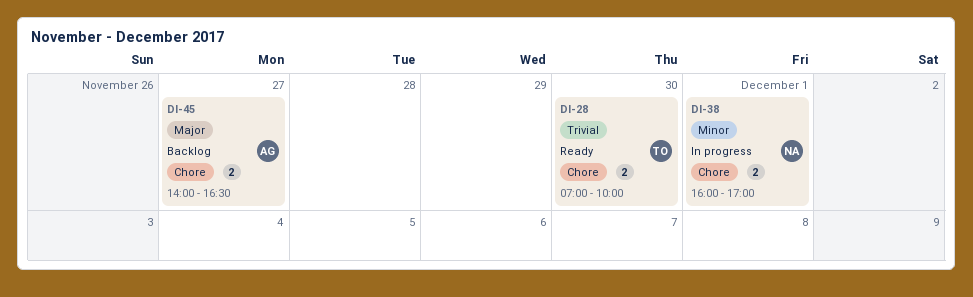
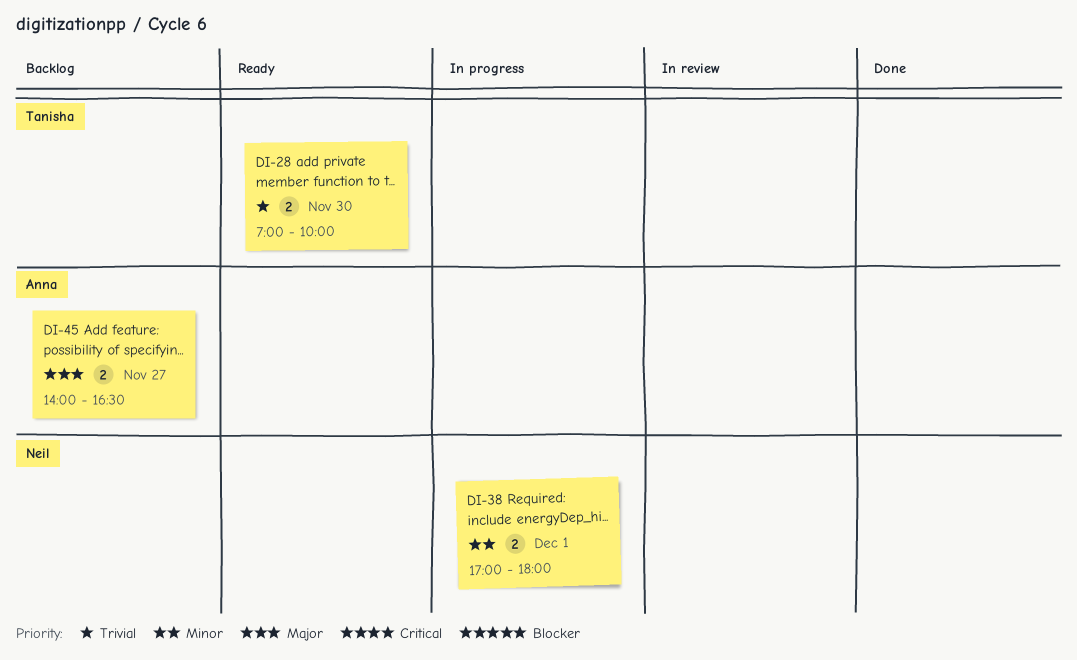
DI-38, begins: 16:00 -> 17:00
DI-38, ends: 17:00 -> 18:00

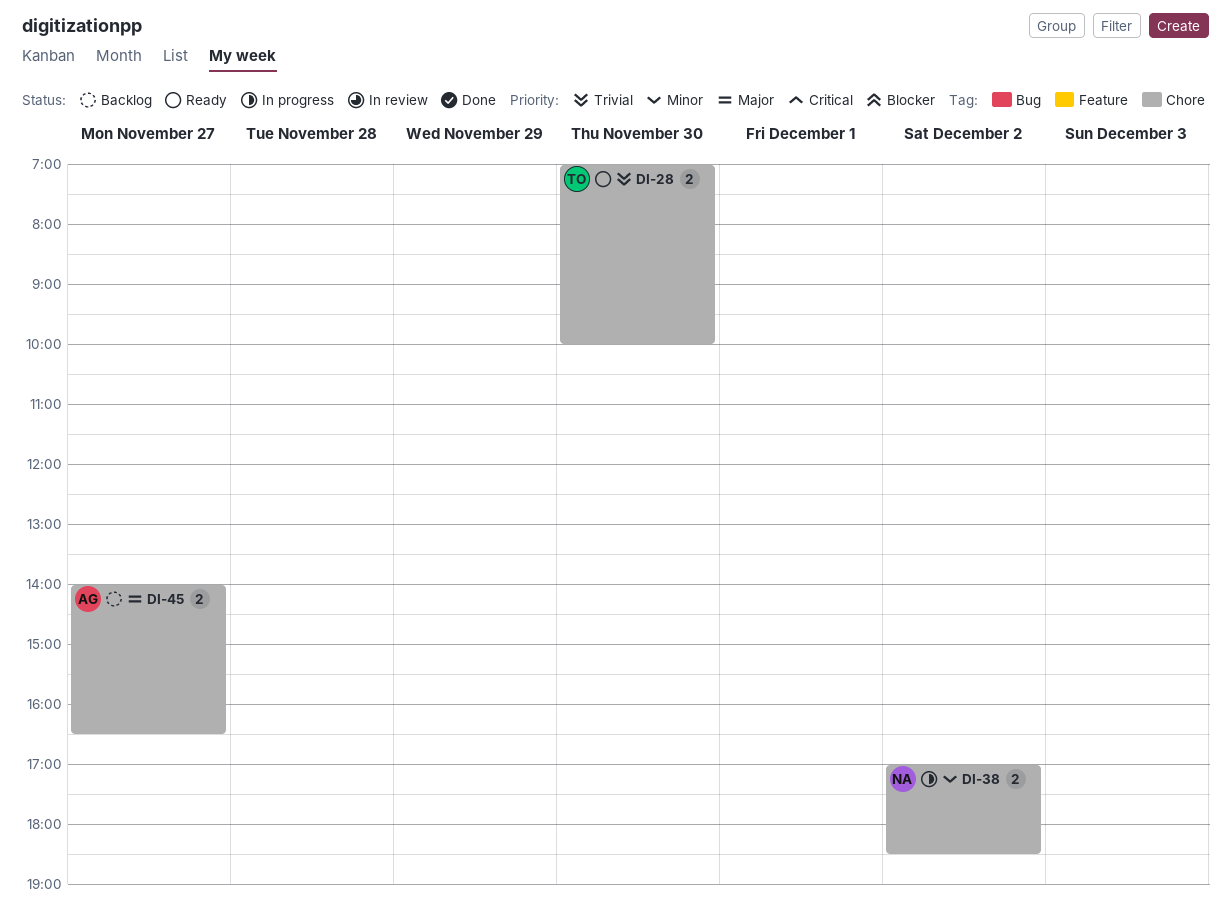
DI-38, day: Dec 1 -> Dec 2
DI-38, ends: 18:00 -> 18:30

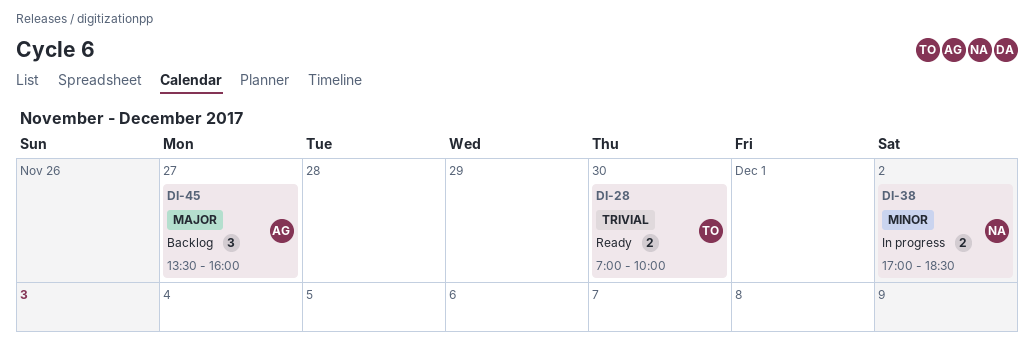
DI-45, estimate: 2 -> 3
DI-45, begins: 14:00 -> 13:30
DI-45, ends: 16:30 -> 16:00

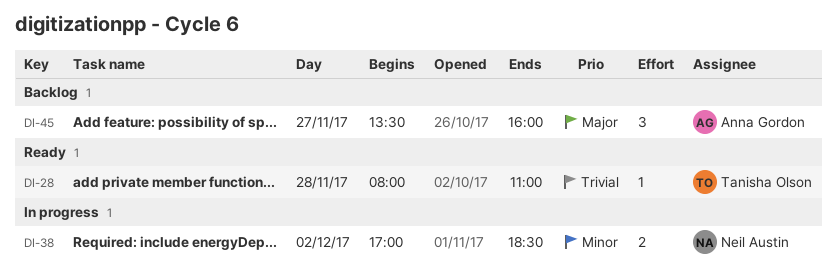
DI-28, estimate: 2 -> 1
DI-28, day: Nov 30 -> Nov 28
DI-28, begins: 07:00 -> 08:00
DI-28, ends: 10:00 -> 11:00

